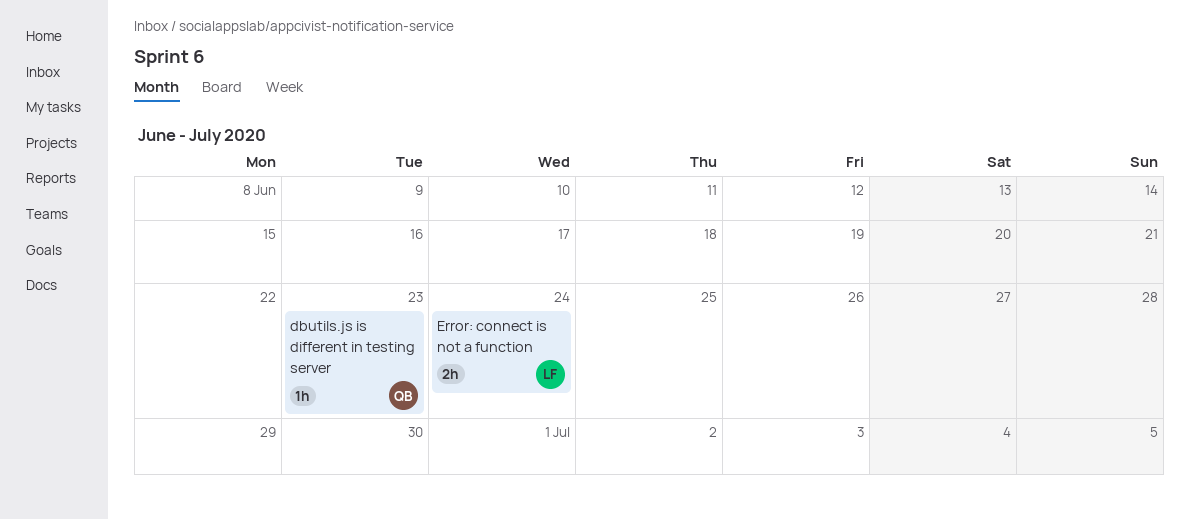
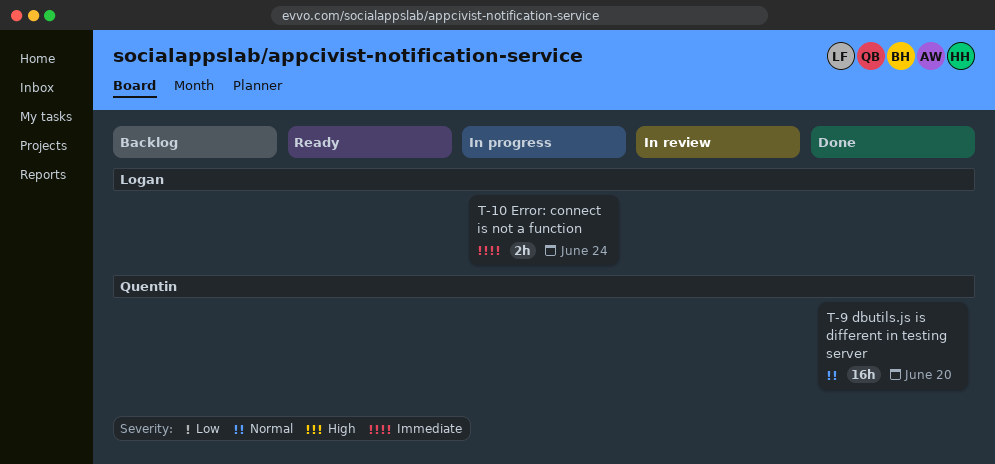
dbutils.js is different in testing server, estimate: 1h -> 16h
dbutils.js is different in testing server, due: Jun 23 -> Jun 20

